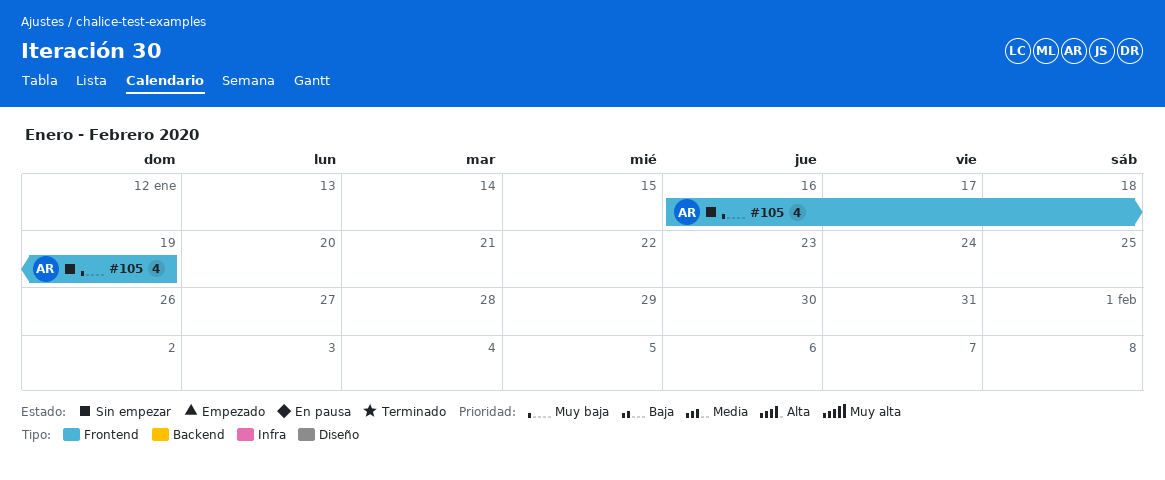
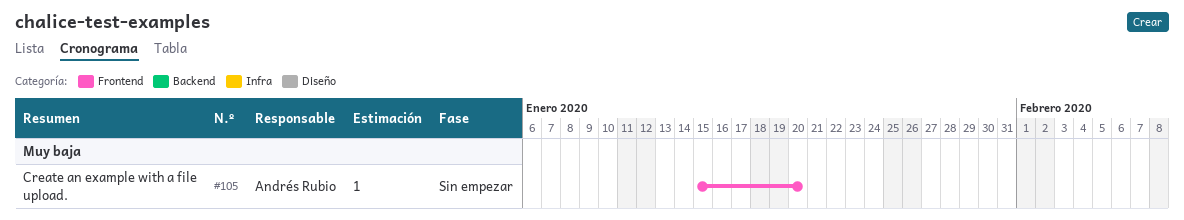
#105, estimate: 4 -> 1
#105, start: Jan 16 -> Jan 15
#105, due: Jan 19 -> Jan 20

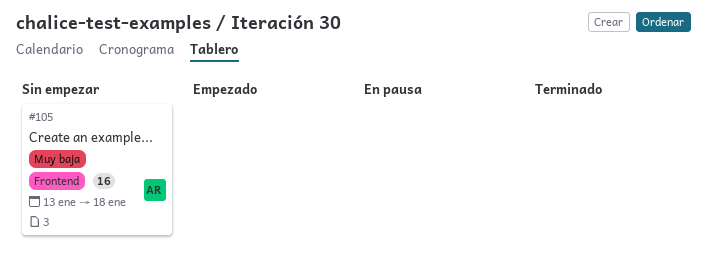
#105, estimate: 1 -> 16
#105, start: Jan 15 -> Jan 13
#105, due: Jan 20 -> Jan 18

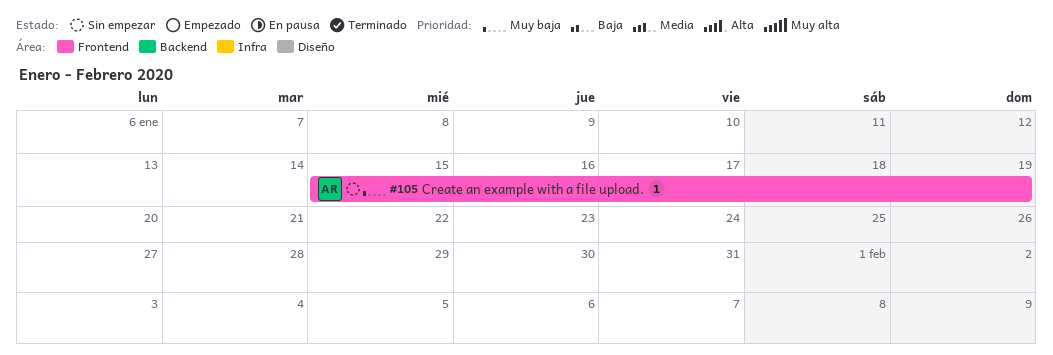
#105, estimate: 16 -> 1
#105, start: Jan 13 -> Jan 15
#105, due: Jan 18 -> Jan 19

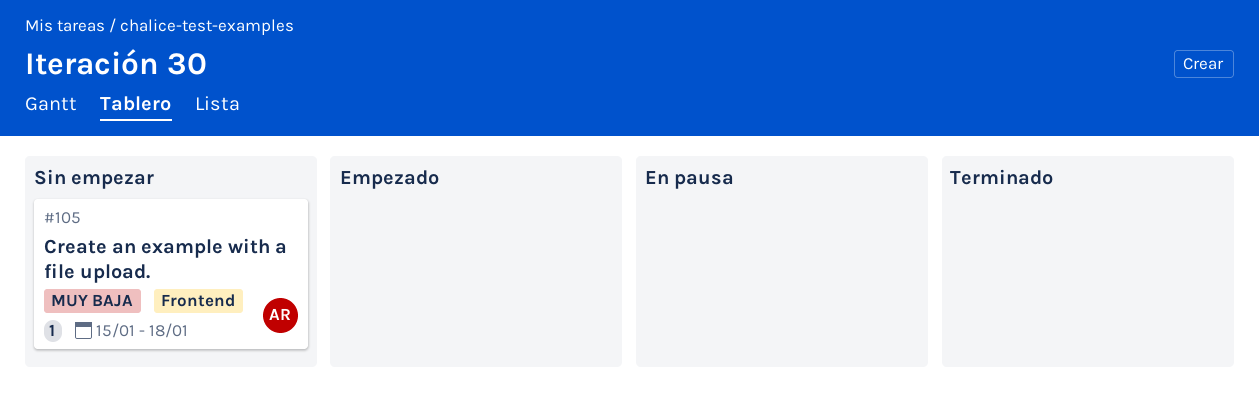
#105, due: Jan 19 -> Jan 18

